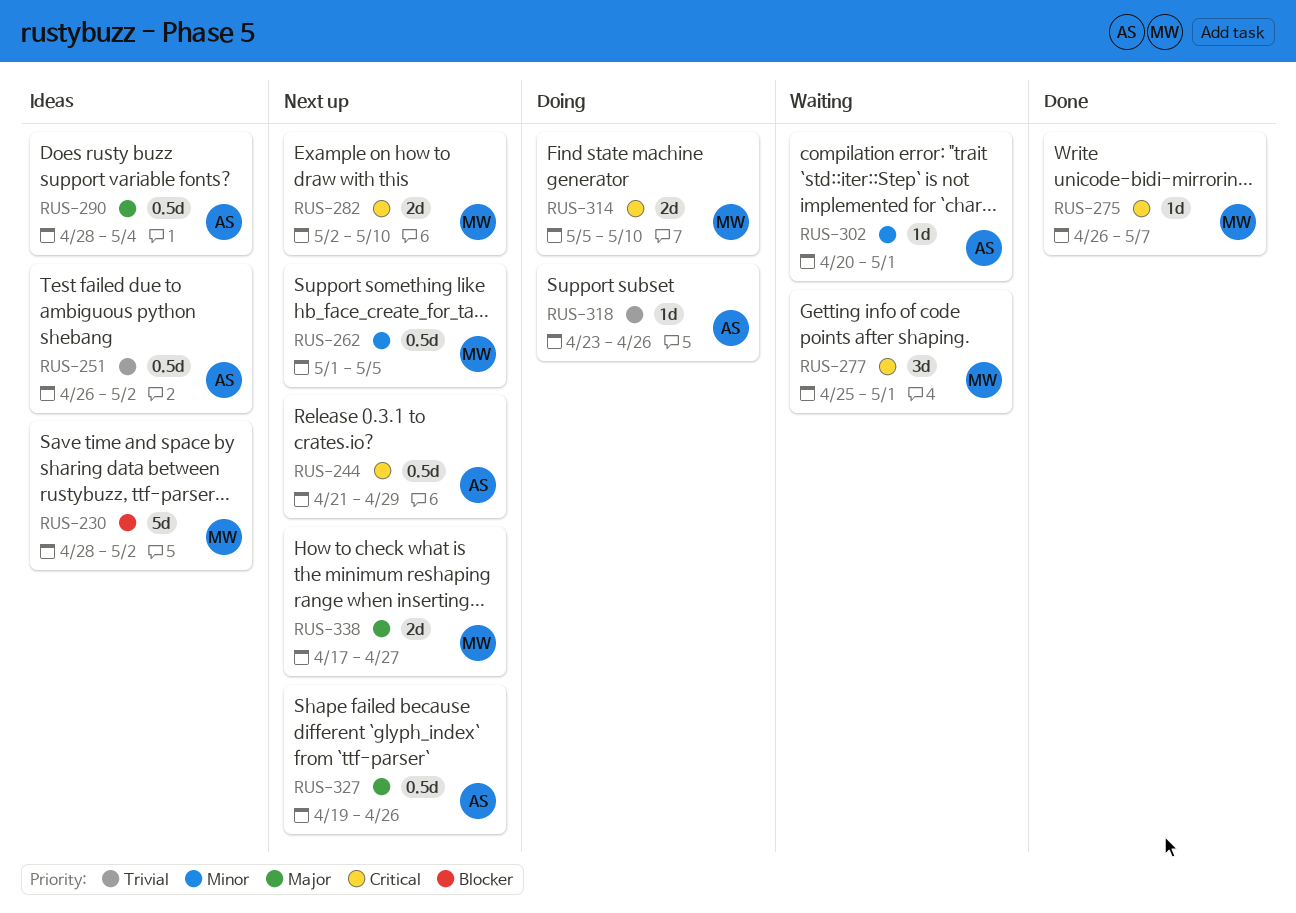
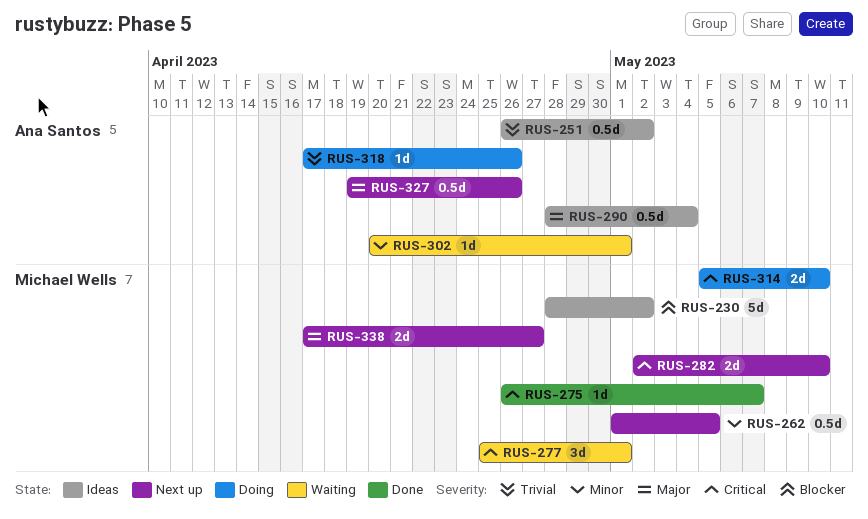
RUS-244: present -> none
RUS-318, start: Apr 23 -> Apr 17

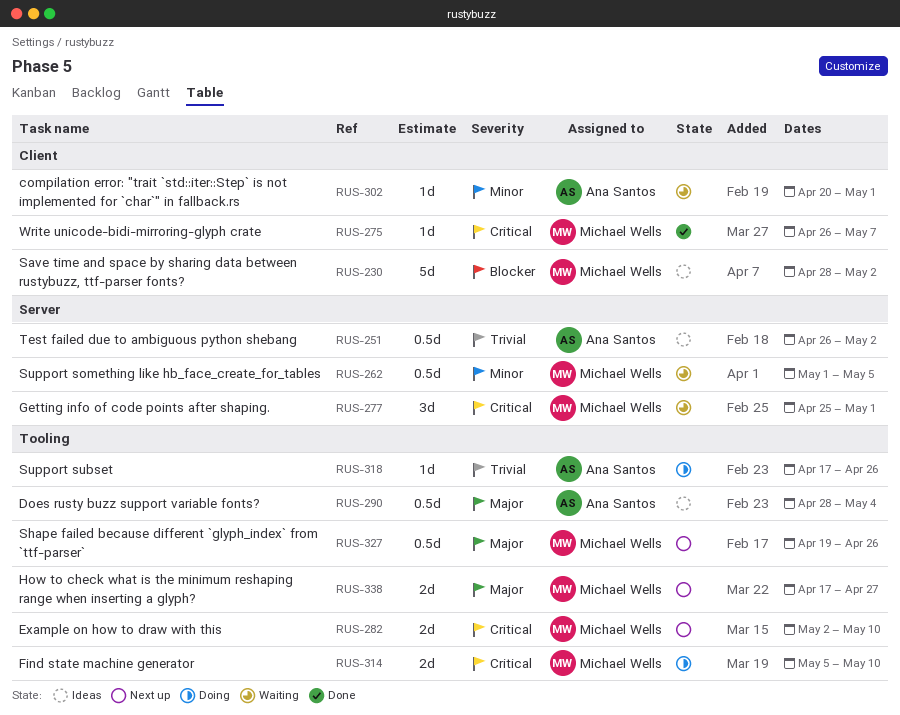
RUS-262, status: Next up -> Waiting
RUS-327, owner: Ana Santos -> Michael Wells

